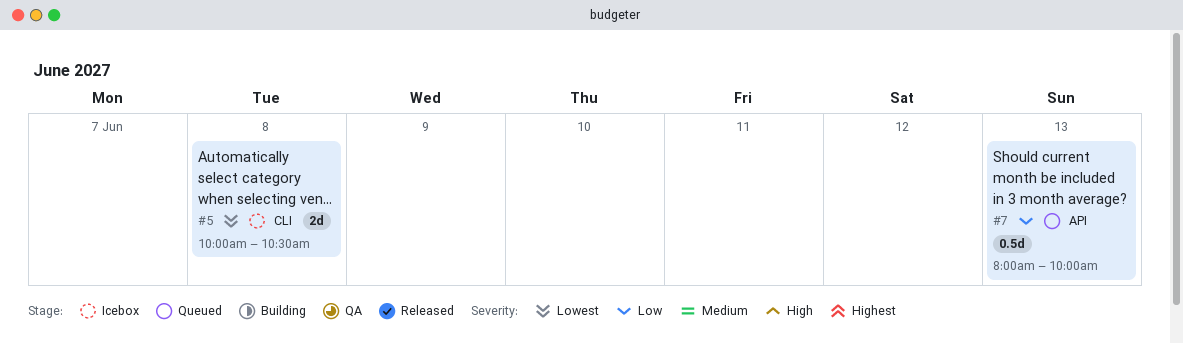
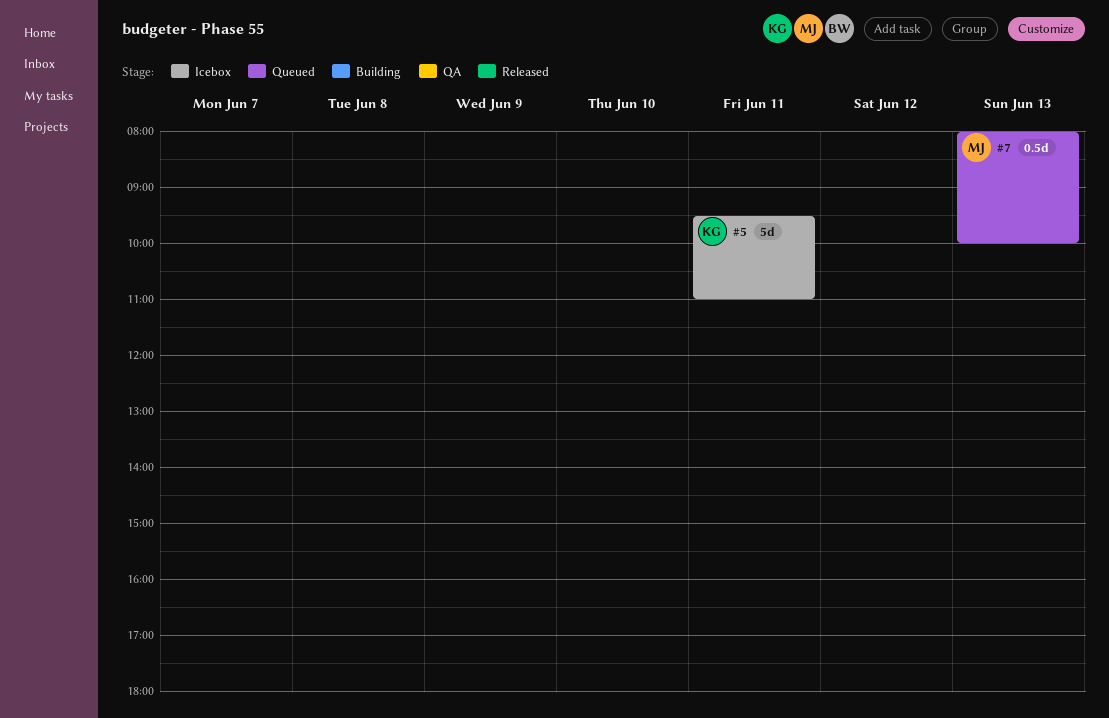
#5, estimate: 2d -> 5d
#5, day: Jun 8 -> Jun 11
#5, begins: 10:00 -> 09:30
#5, ends: 10:30 -> 11:00

